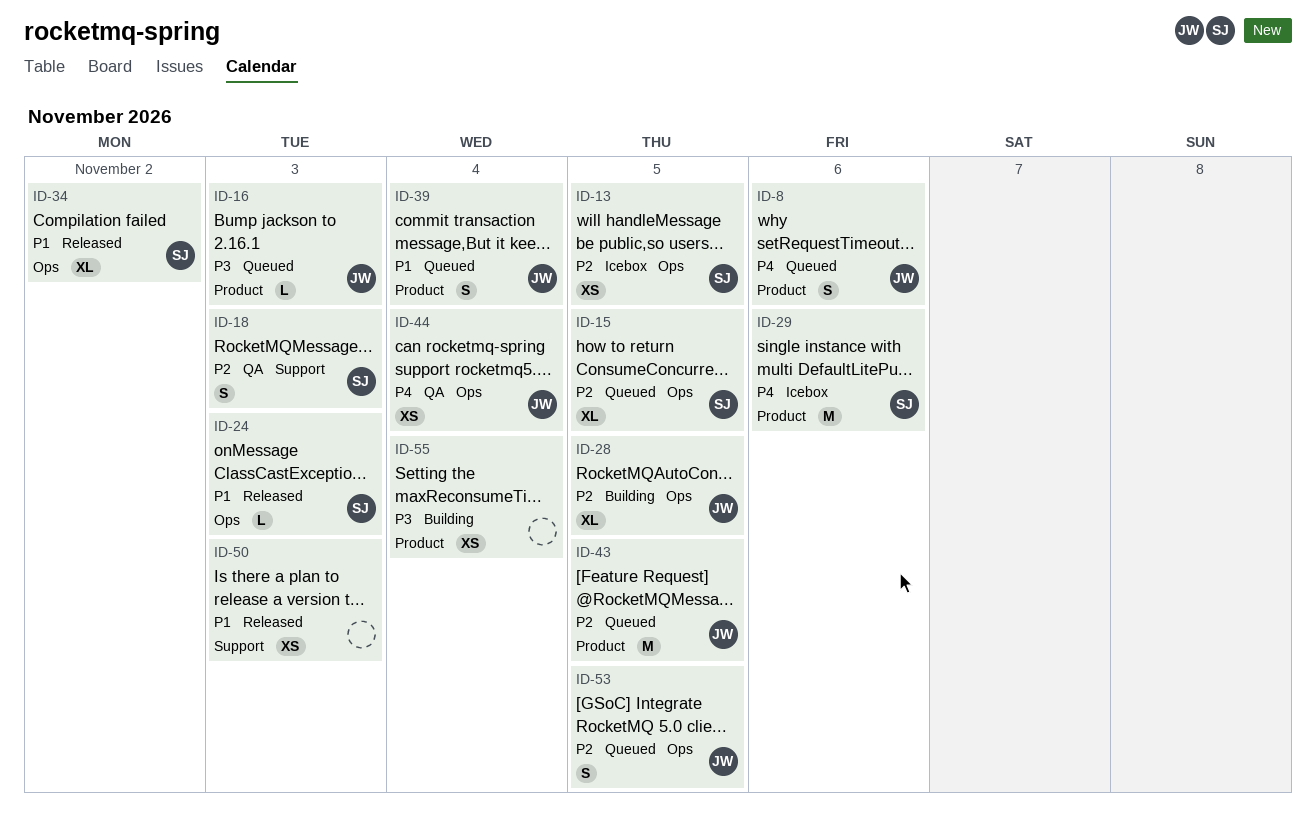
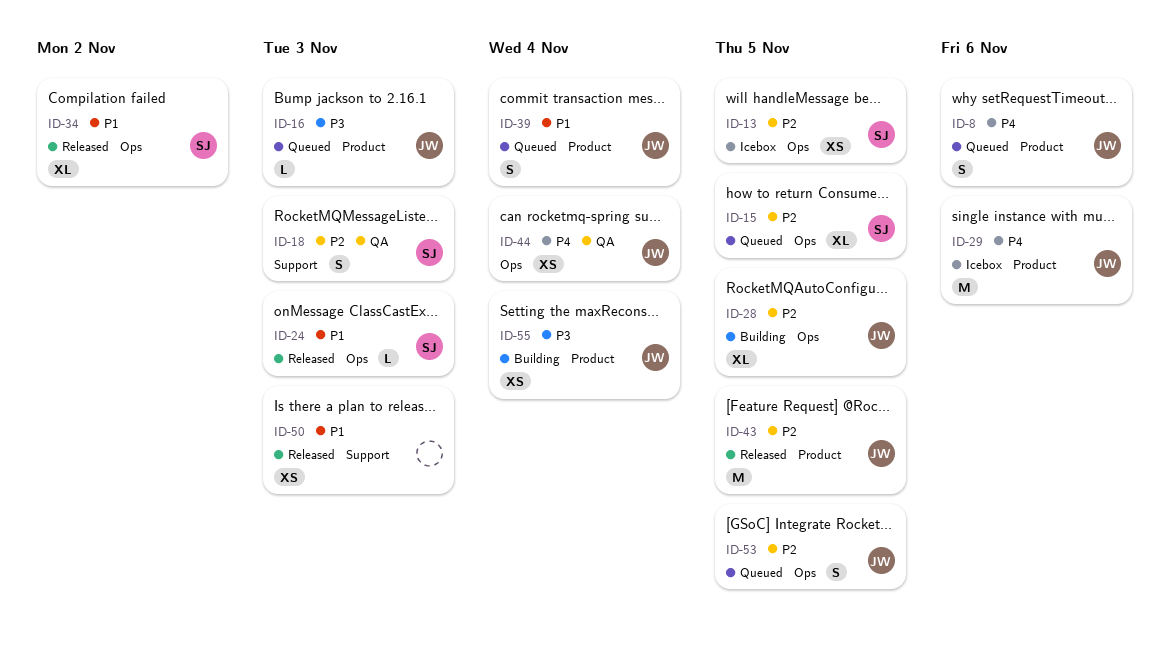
ID-29, owner: SJ -> JW
ID-43, status: Queued -> Released
ID-55, owner: none -> JW

